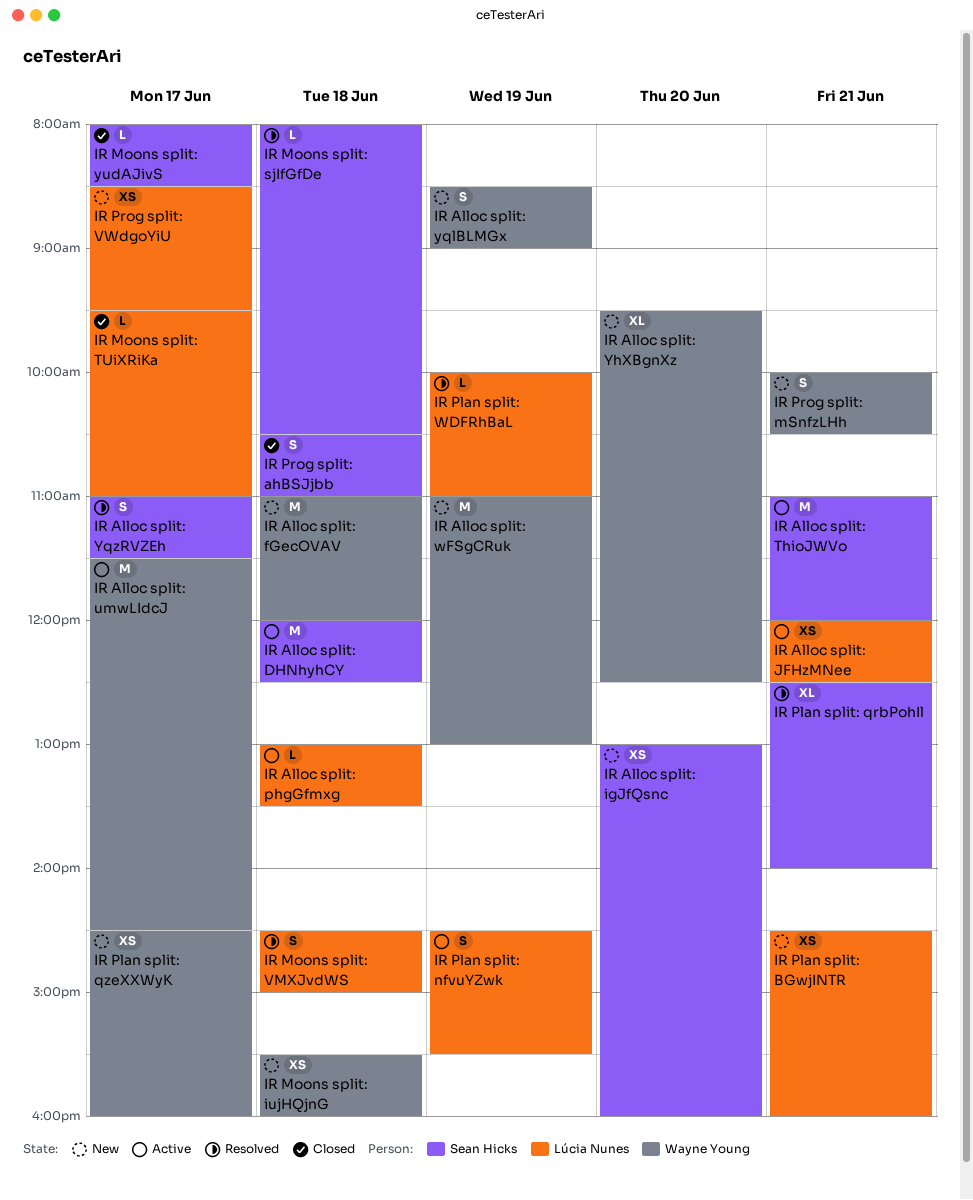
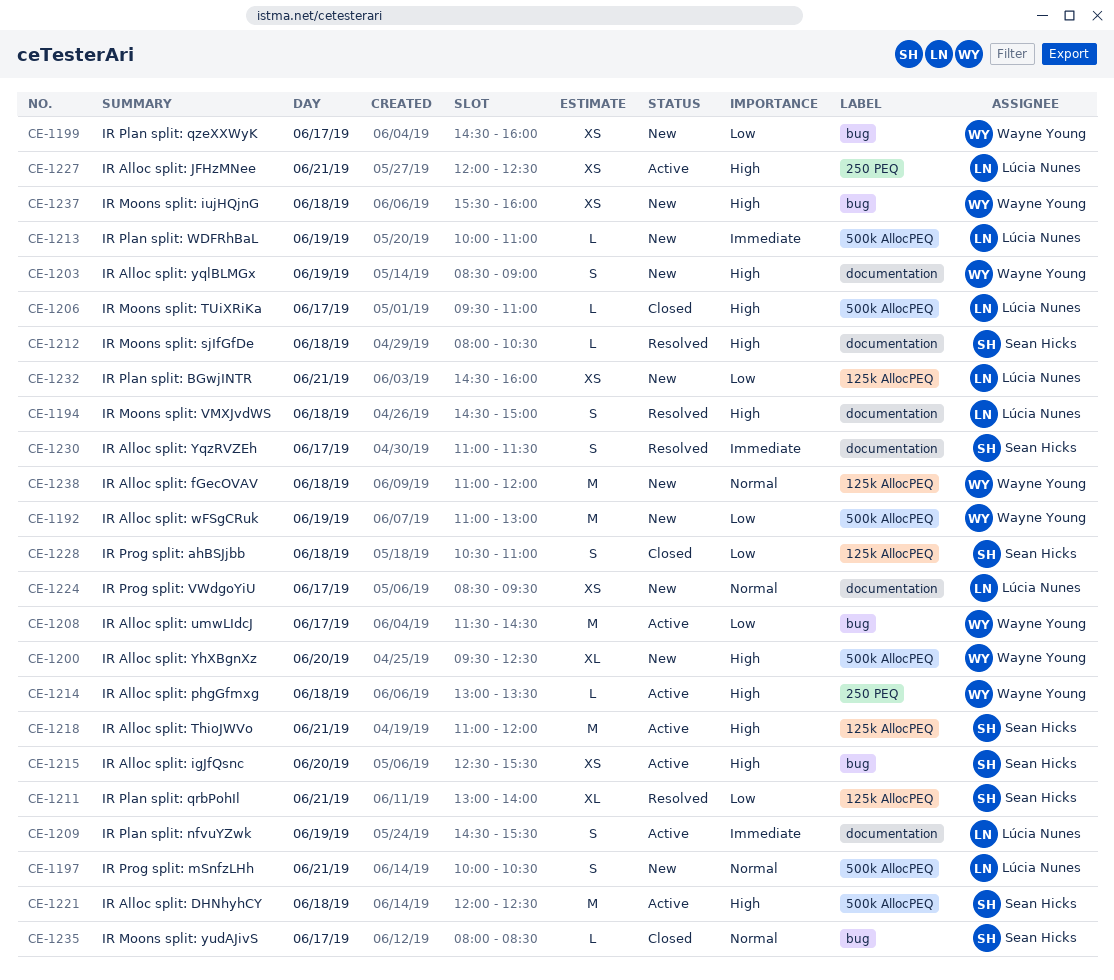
IR Alloc split: igJfQsnc, status: New -> Active
IR Alloc split: igJfQsnc, begins: 13:00 -> 12:30
IR Alloc split: igJfQsnc, ends: 16:00 -> 15:30
IR Alloc split: phgGfmxg, owner: Lúcia Nunes -> Wayne Young
IR Plan split: qrbPohIl, begins: 12:30 -> 13:00
IR Plan split: WDFRhBaL, status: Resolved -> New
IR Prog split: mSnfzLHh, owner: Wayne Young -> Lúcia Nunes

